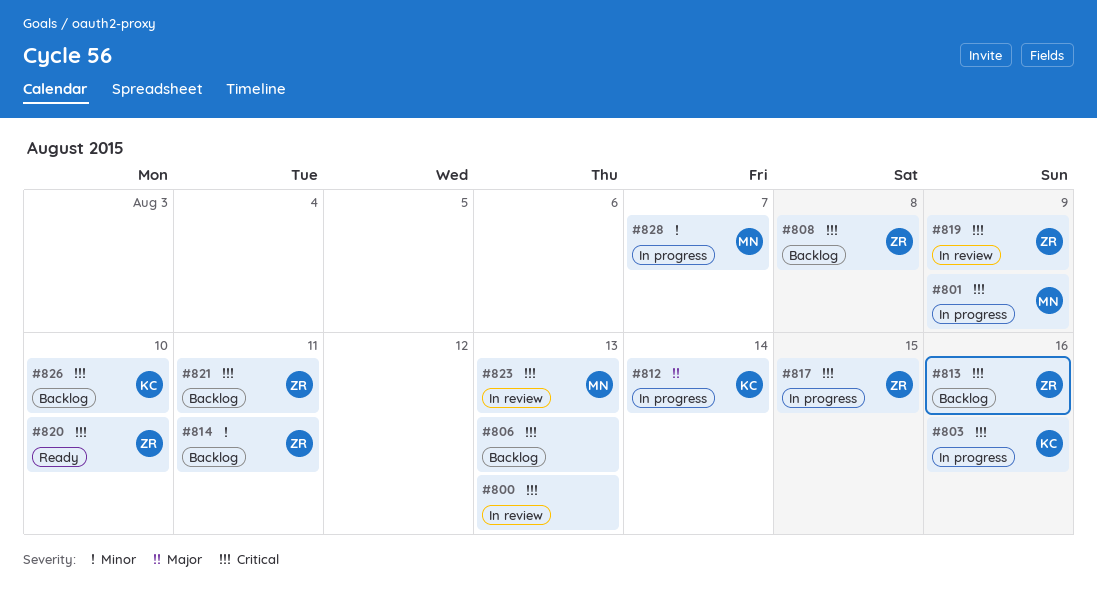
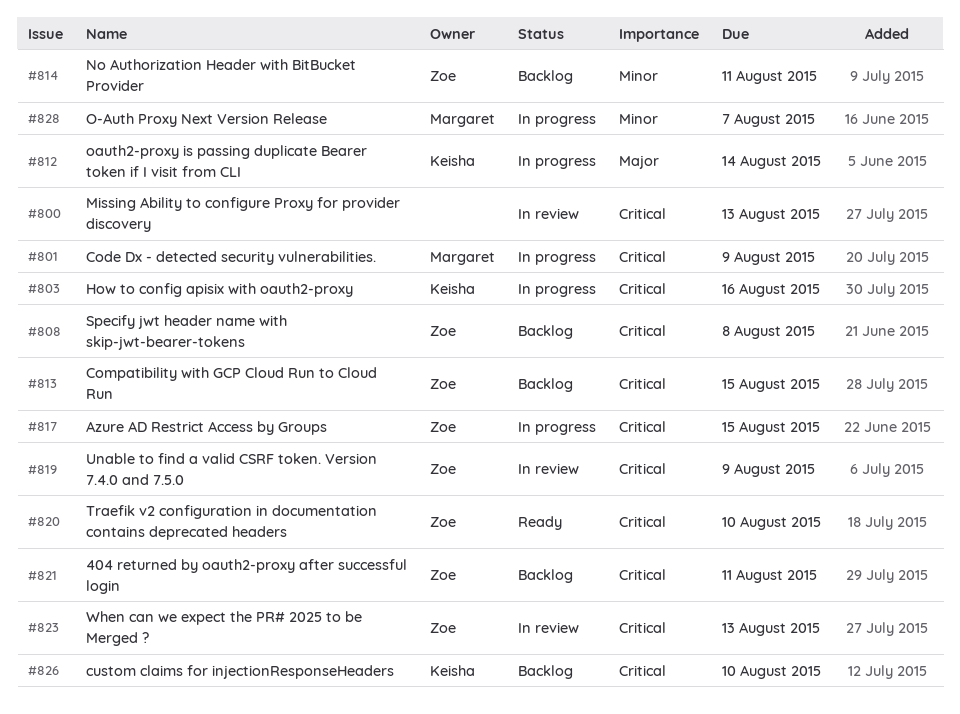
#806: present -> none
#813, due: Aug 16 -> Aug 15
#823, owner: Margaret -> Zoe

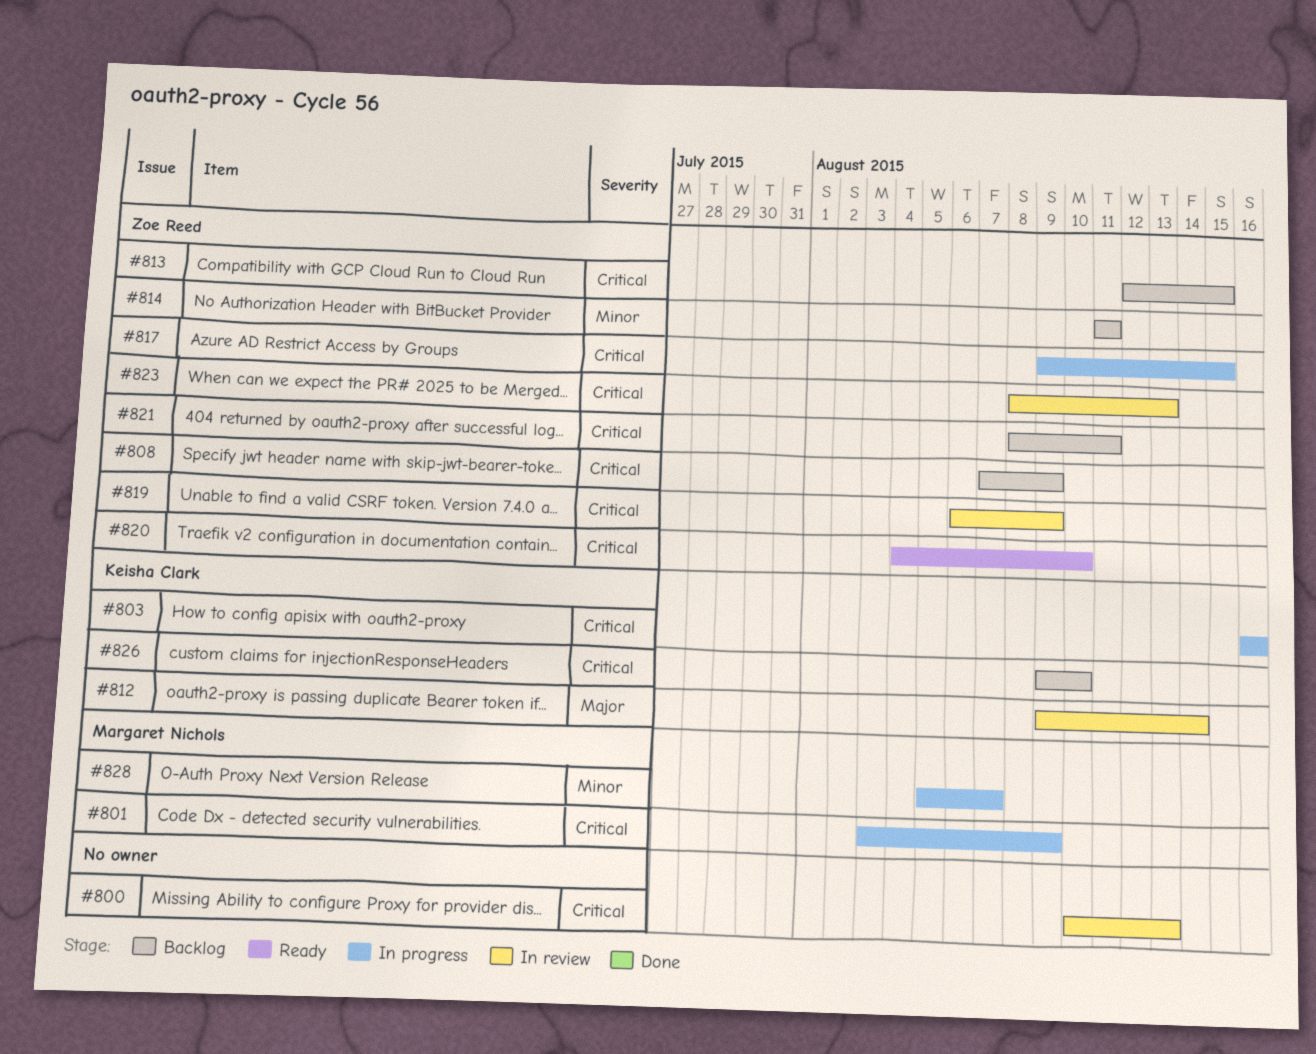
#808, due: Aug 8 -> Aug 9
#812, status: In progress -> In review

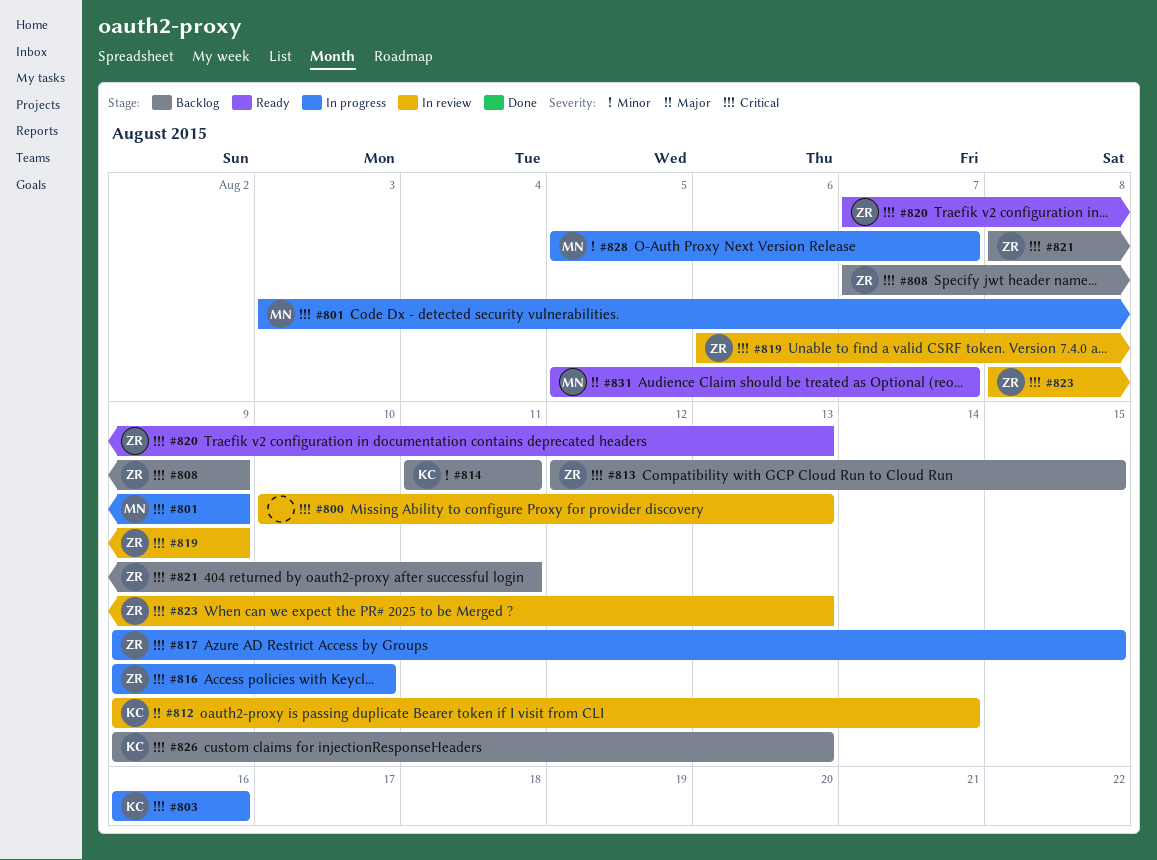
#814, owner: Zoe Reed -> Keisha Clark
#816: none -> present
#820, start: Aug 4 -> Aug 7
#820, due: Aug 10 -> Aug 13
#826, due: Aug 10 -> Aug 13
#831: none -> present

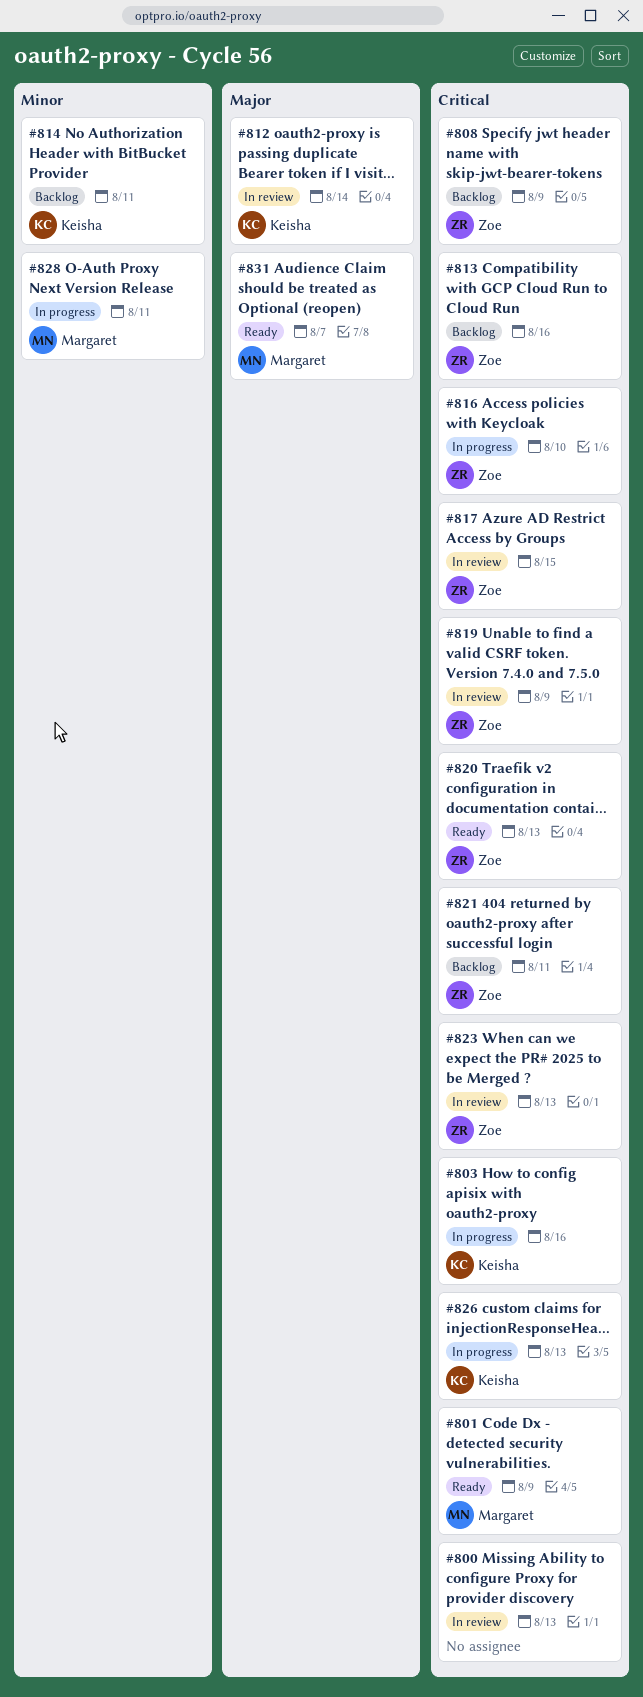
#801, status: In progress -> Ready
#813, due: Aug 15 -> Aug 16
#817, status: In progress -> In review
#826, status: Backlog -> In progress
#828, due: Aug 7 -> Aug 11

